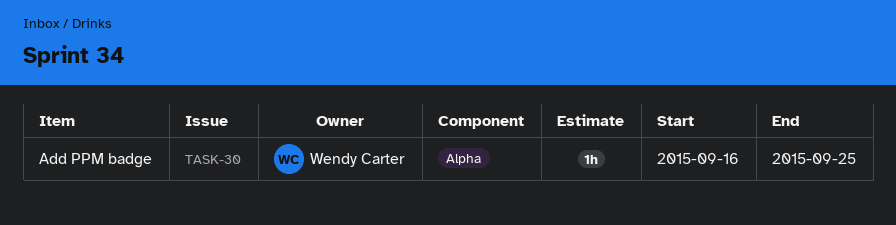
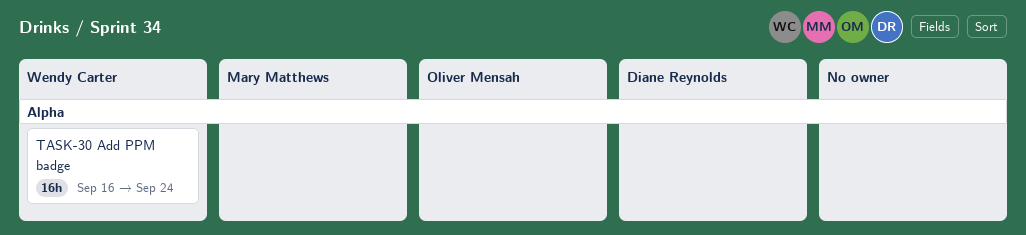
TASK-30, estimate: 1h -> 16h
TASK-30, due: Sep 25 -> Sep 24

